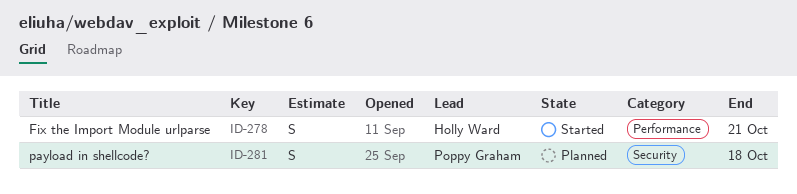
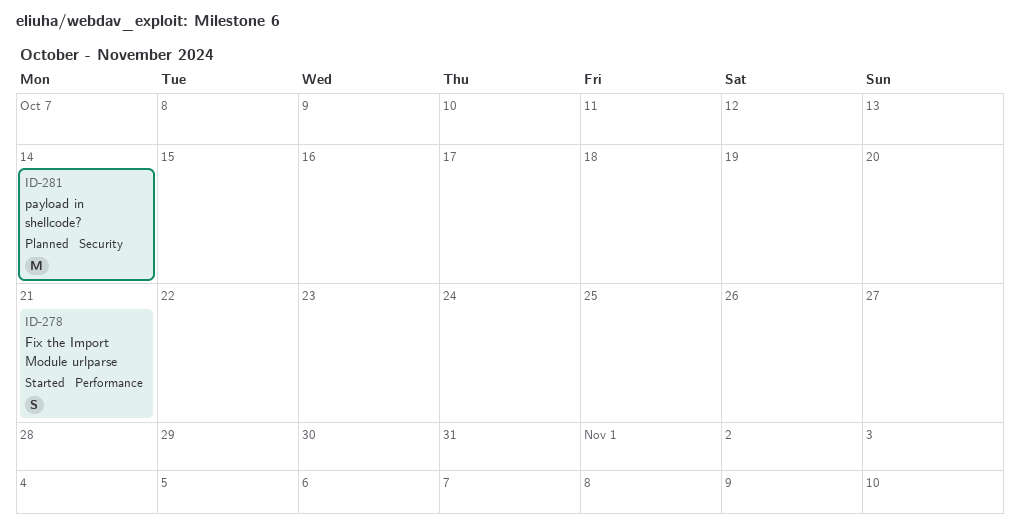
ID-281, estimate: S -> M
ID-281, due: Oct 18 -> Oct 14

